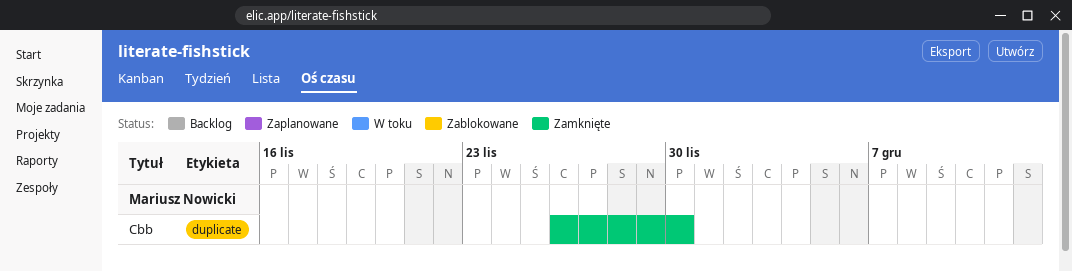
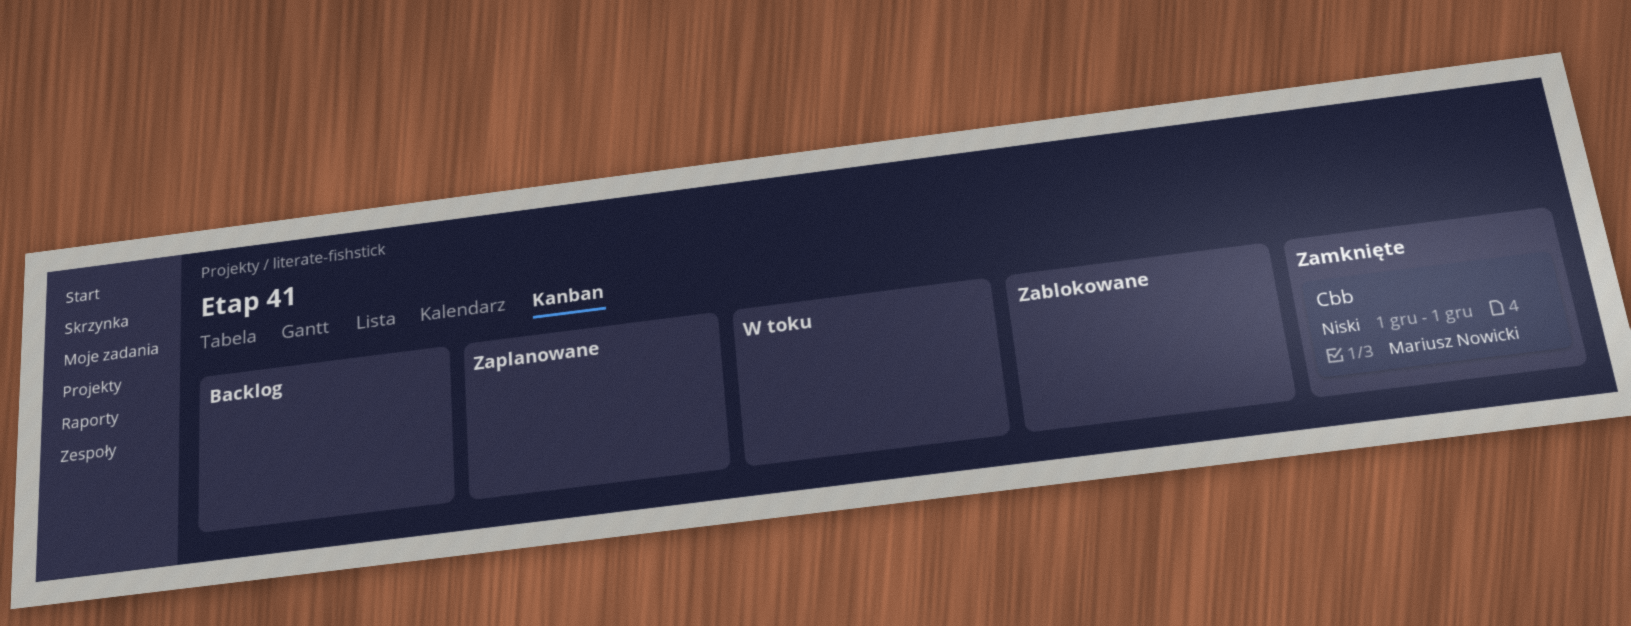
Cbb, start: Nov 26 -> Dec 1
Cbb, due: Nov 30 -> Dec 1

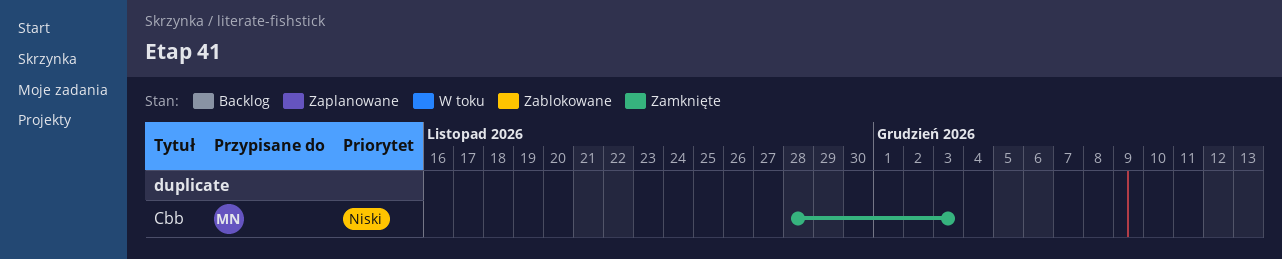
Cbb, start: Dec 1 -> Nov 28
Cbb, due: Dec 1 -> Dec 3

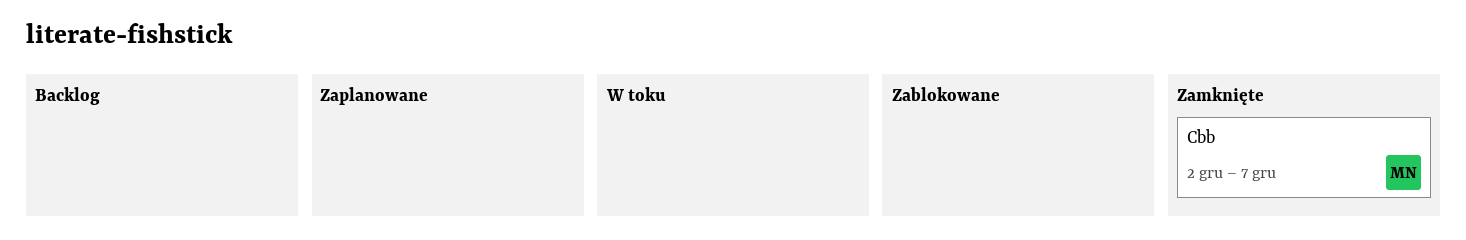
Cbb, start: Nov 28 -> Dec 2
Cbb, due: Dec 3 -> Dec 7

